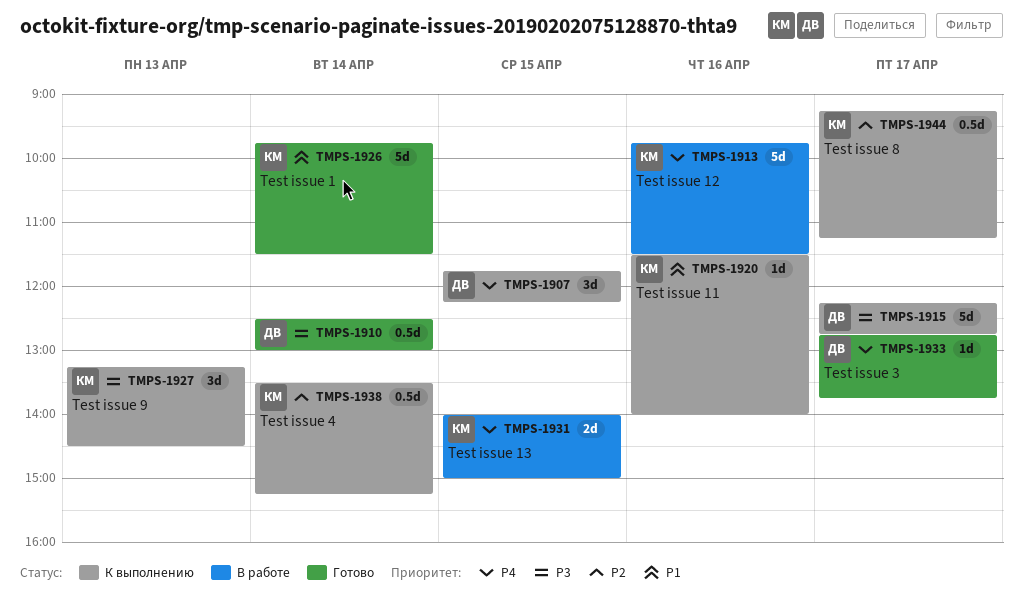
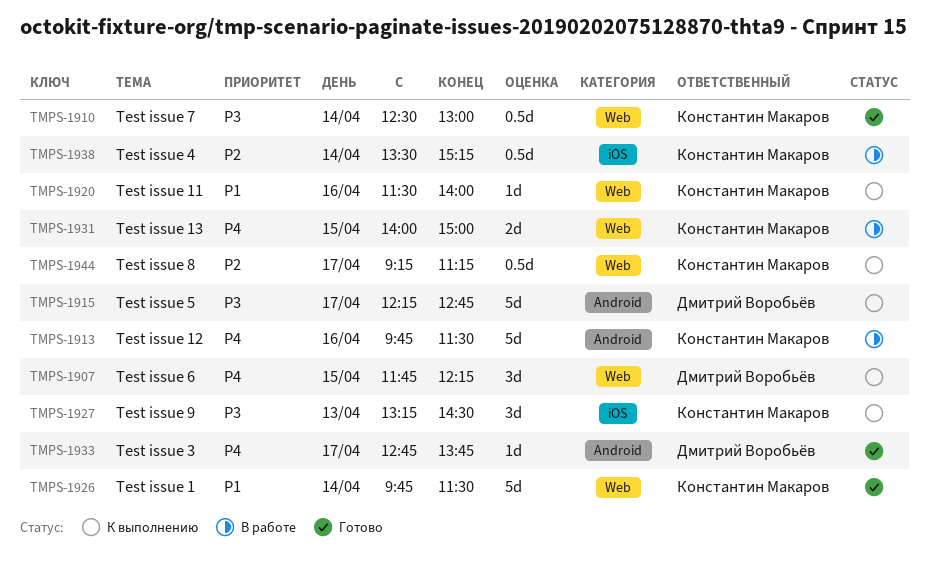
TMPS-1910, owner: Дмитрий Воробьёв -> Константин Макаров
TMPS-1938, status: К выполнению -> В работе

